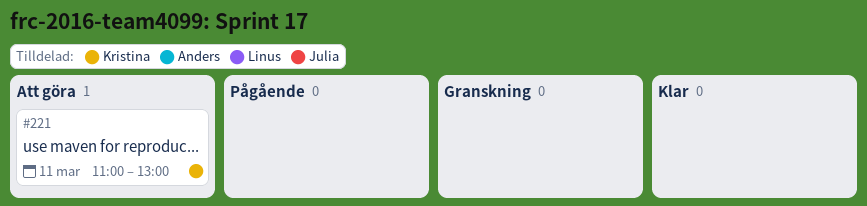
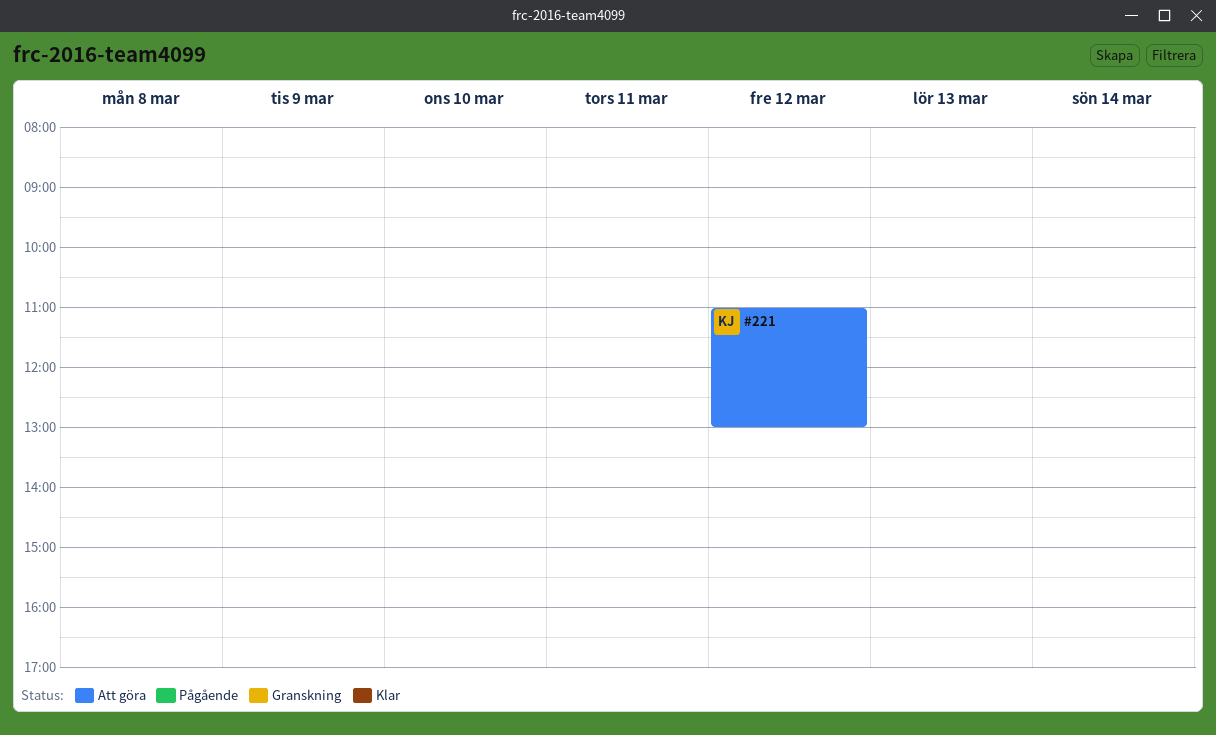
#221, day: Mar 11 -> Mar 12

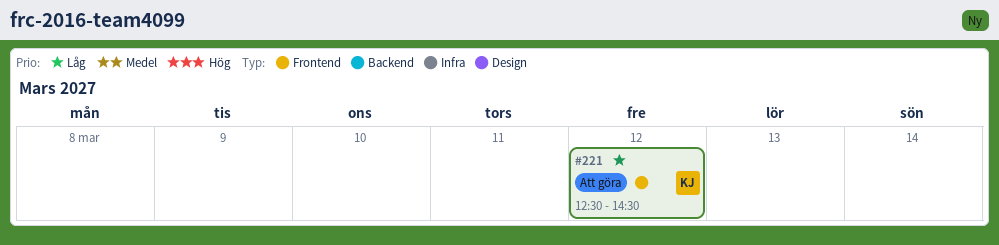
#221, begins: 11:00 -> 12:30
#221, ends: 13:00 -> 14:30

